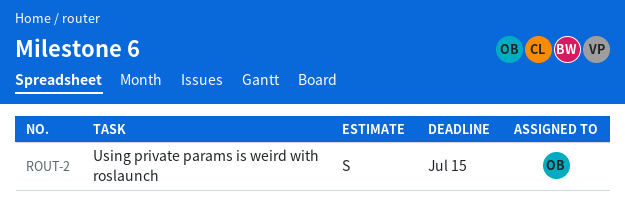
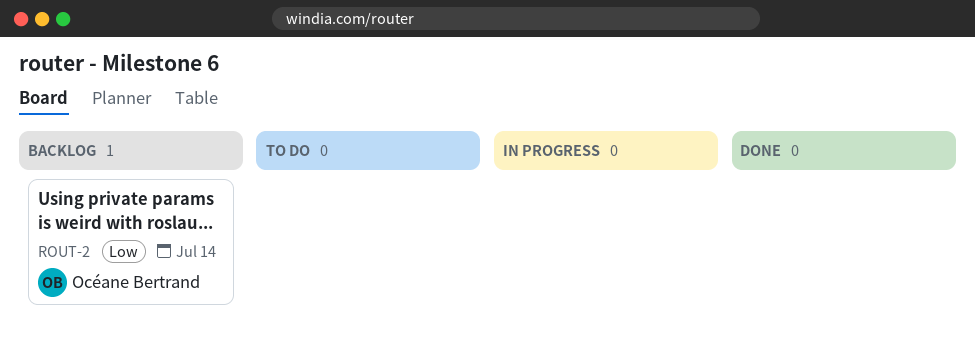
ROUT-2, due: Jul 15 -> Jul 14

